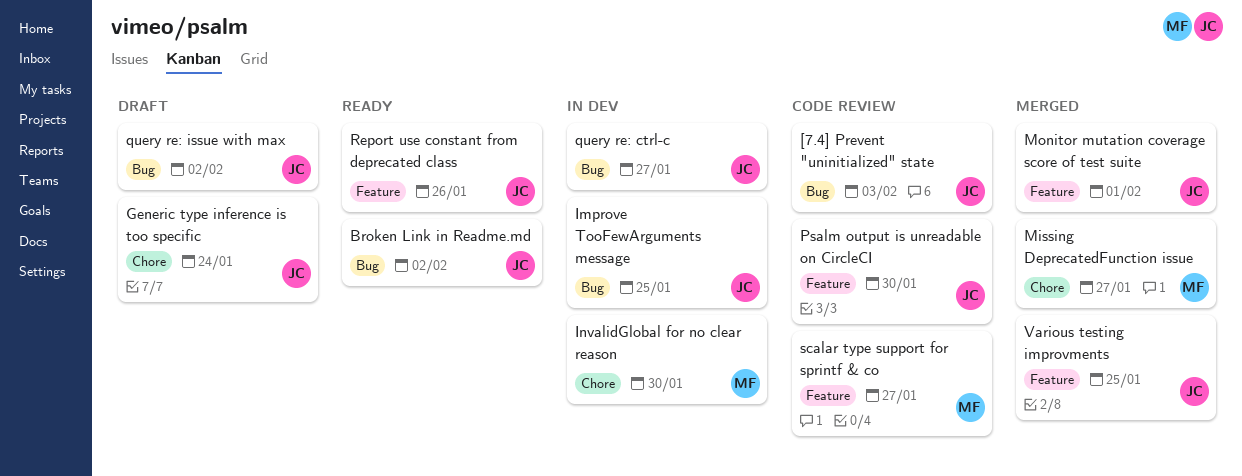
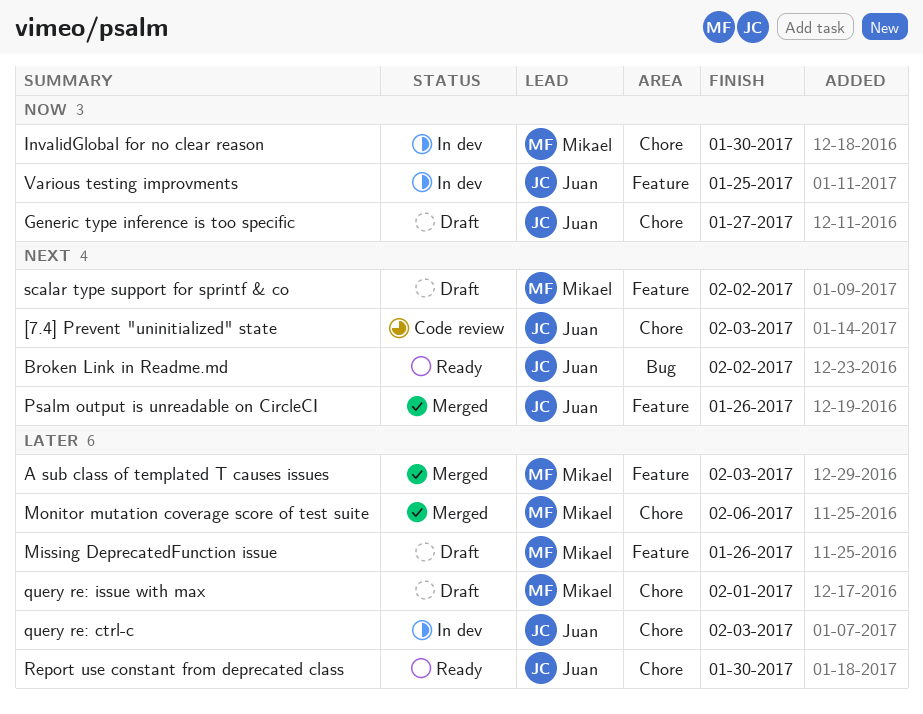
[7.4] Prevent "uninitialized" state, label: Bug -> Chore
A sub class of templated T causes issues: none -> present
Generic type inference is too specific, due: Jan 24 -> Jan 27
Improve TooFewArguments message: present -> none
Missing DeprecatedFunction issue, status: Merged -> Draft
Missing DeprecatedFunction issue, label: Chore -> Feature
Missing DeprecatedFunction issue, due: Jan 27 -> Jan 26
Monitor mutation coverage score of test suite, owner: Juan -> Mikael
Monitor mutation coverage score of test suite, label: Feature -> Chore
Monitor mutation coverage score of test suite, due: Feb 1 -> Feb 6
Psalm output is unreadable on CircleCI, status: Code review -> Merged
Psalm output is unreadable on CircleCI, due: Jan 30 -> Jan 26
query re: ctrl-c, label: Bug -> Chore
query re: ctrl-c, due: Jan 27 -> Feb 3
query re: issue with max, owner: Juan -> Mikael
query re: issue with max, label: Bug -> Chore
query re: issue with max, due: Feb 2 -> Feb 1
Report use constant from deprecated class, label: Feature -> Chore
Report use constant from deprecated class, due: Jan 26 -> Jan 30
scalar type support for sprintf & co, status: Code review -> Draft
scalar type support for sprintf & co, due: Jan 27 -> Feb 2
Various testing improvments, status: Merged -> In dev

